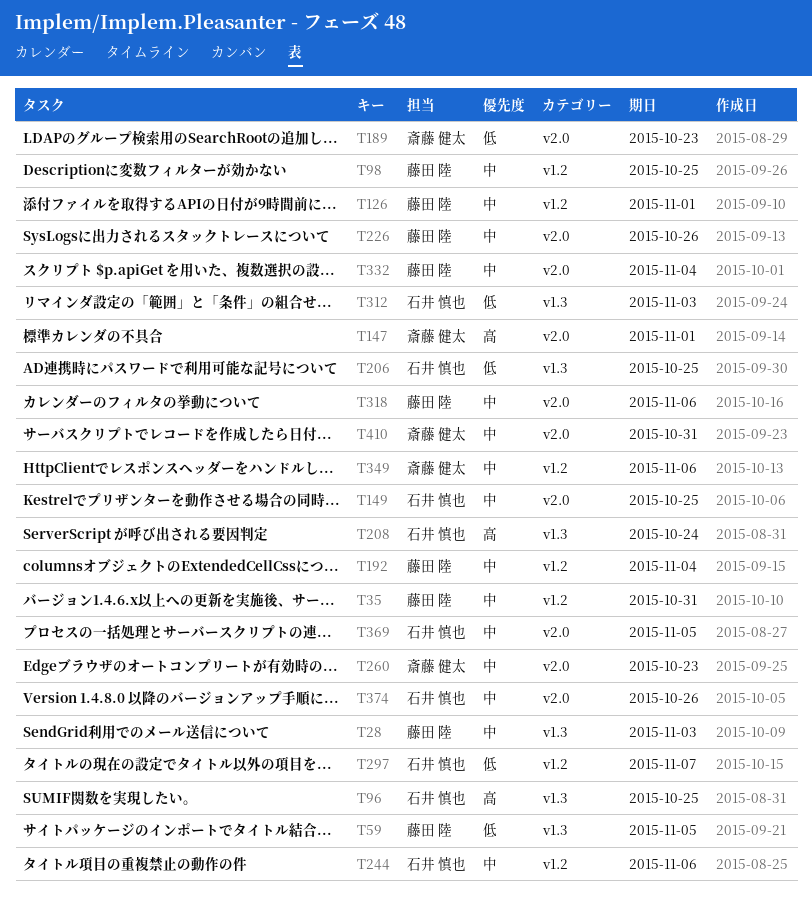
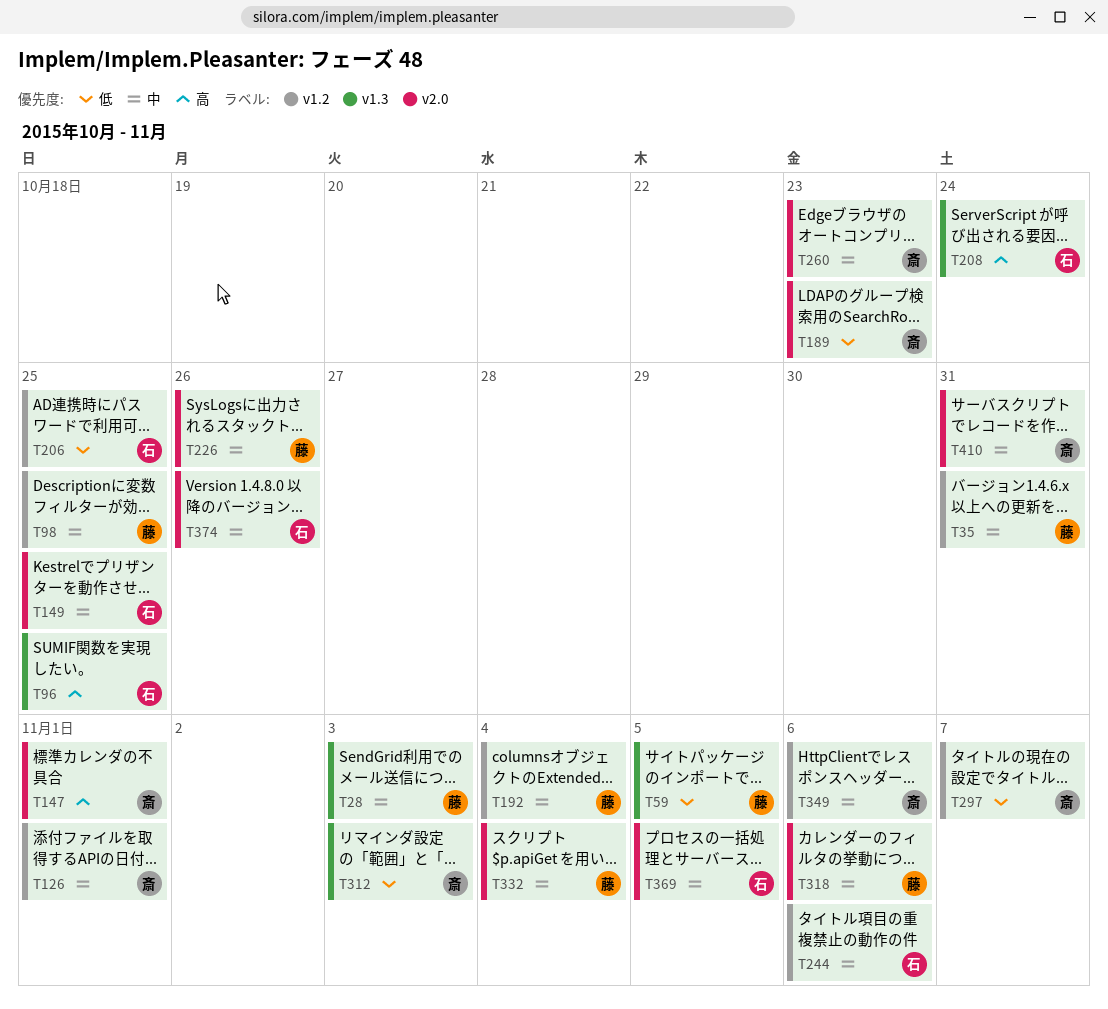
T126, owner: 藤田 陸 -> 斎藤 健太
T206, label: v1.3 -> v1.2
T297, owner: 石井 慎也 -> 斎藤 健太
T312, owner: 石井 慎也 -> 斎藤 健太

